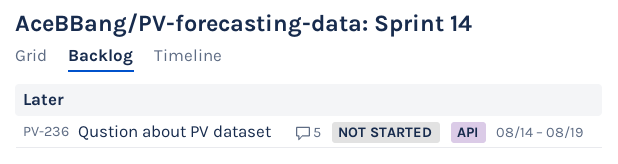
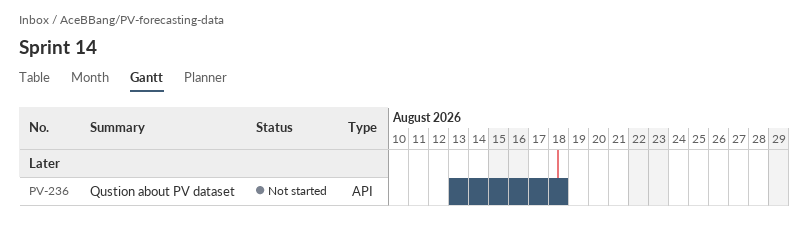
PV-236, start: Aug 14 -> Aug 13
PV-236, due: Aug 19 -> Aug 18

